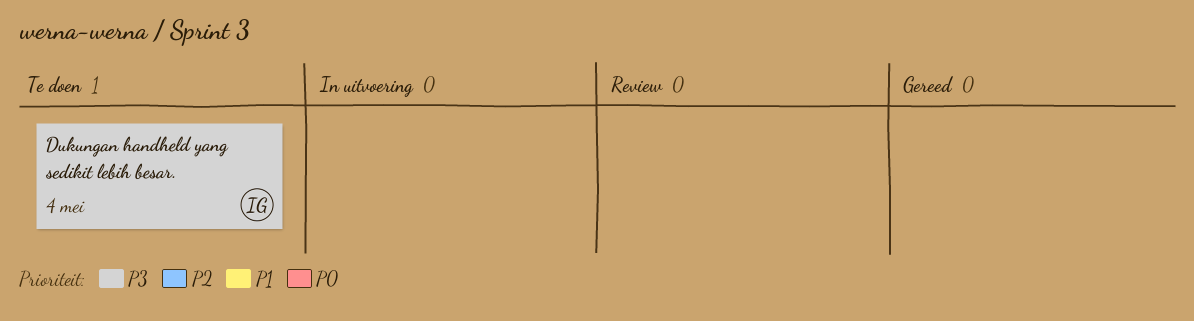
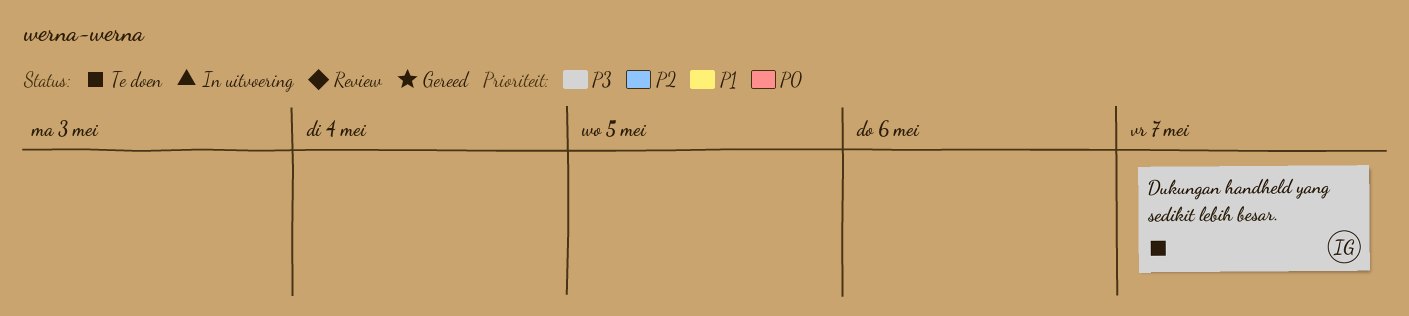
Dukungan handheld yang sedikit lebih besar., due: May 4 -> May 7

